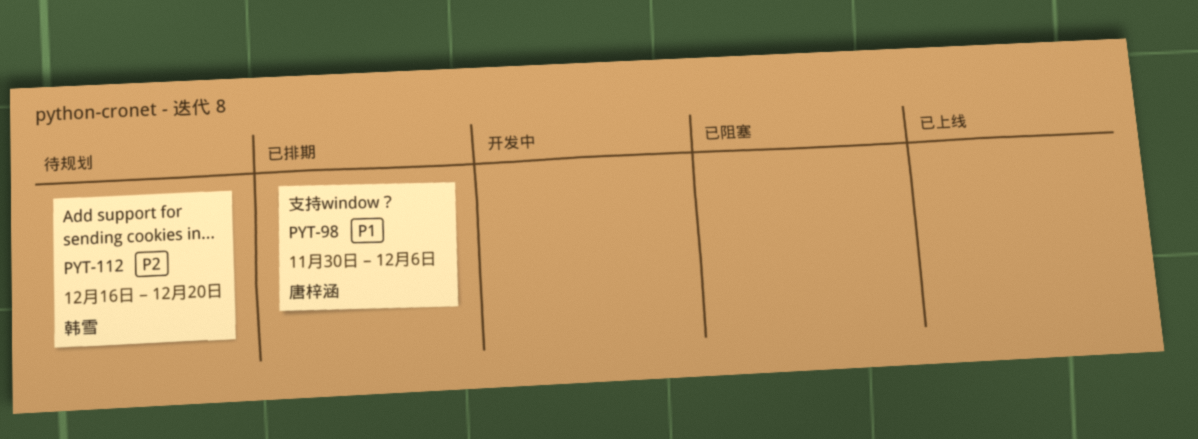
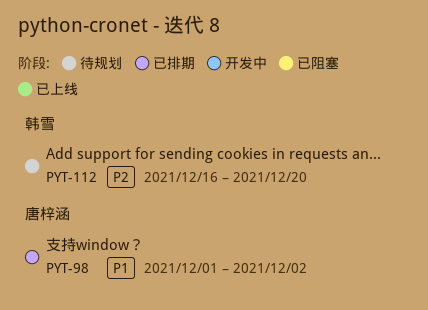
PYT-98, start: Nov 30 -> Dec 1
PYT-98, due: Dec 6 -> Dec 2

